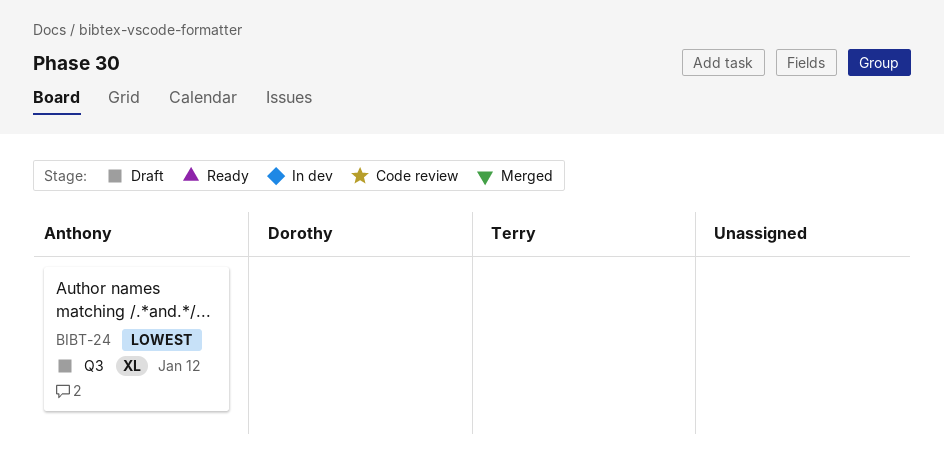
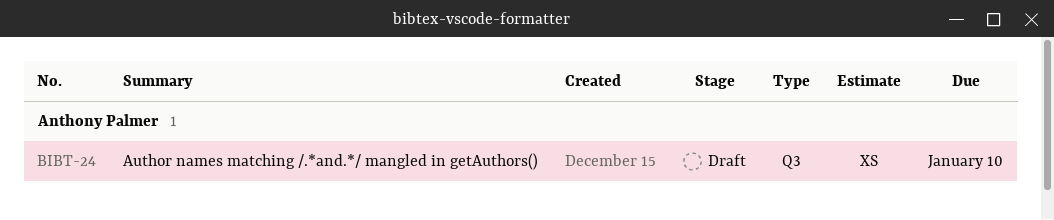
BIBT-24, estimate: XL -> XS
BIBT-24, due: Jan 12 -> Jan 10

